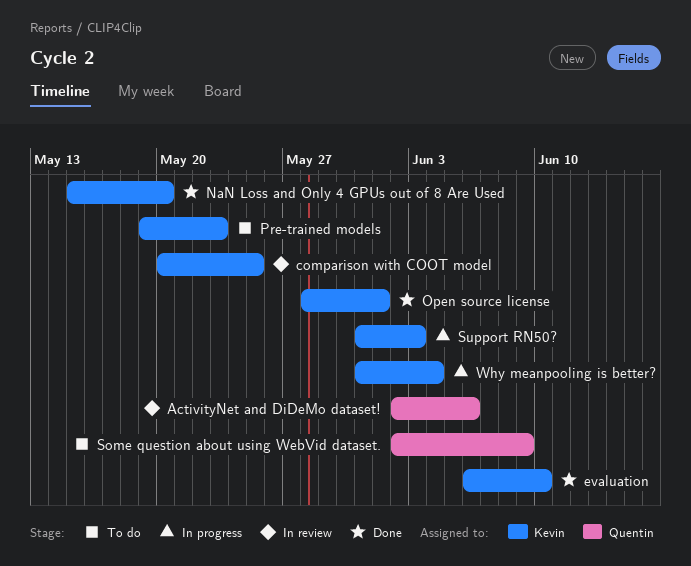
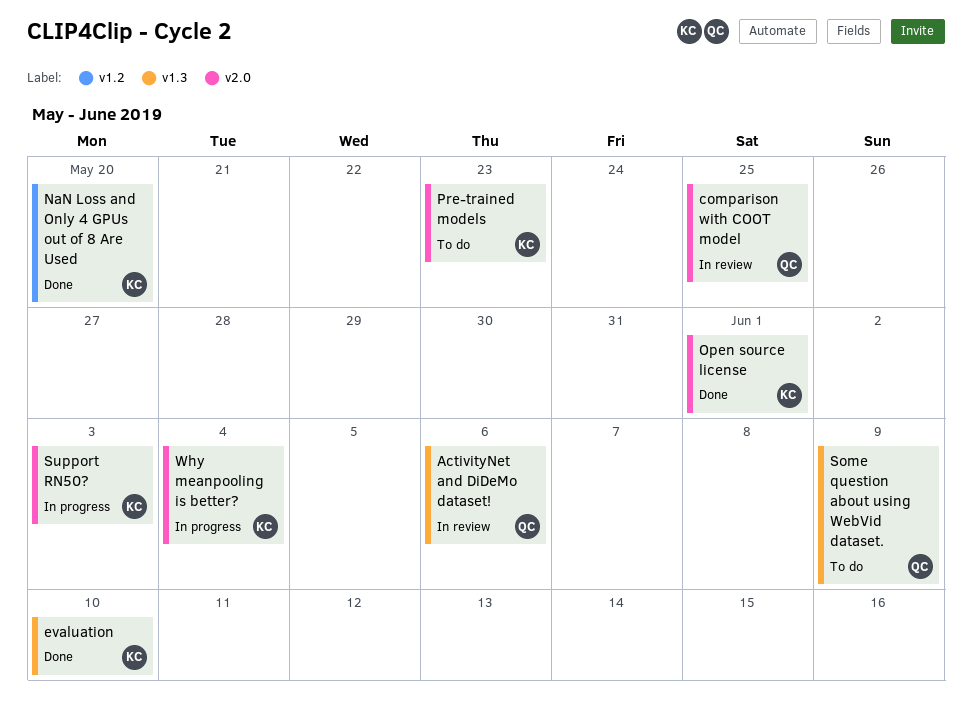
comparison with COOT model, owner: Kevin -> Quentin

